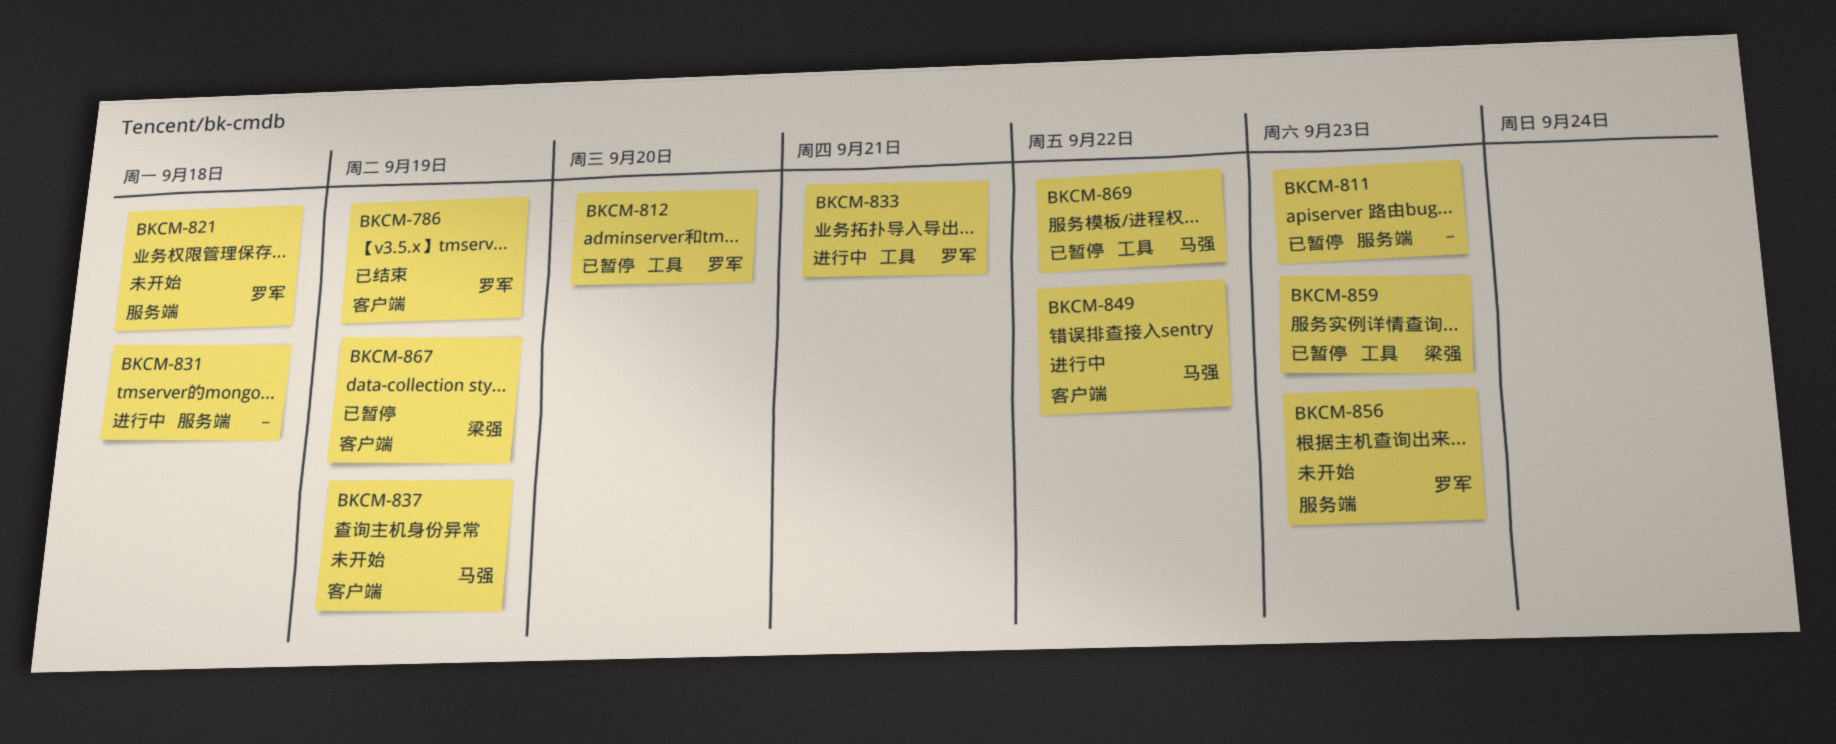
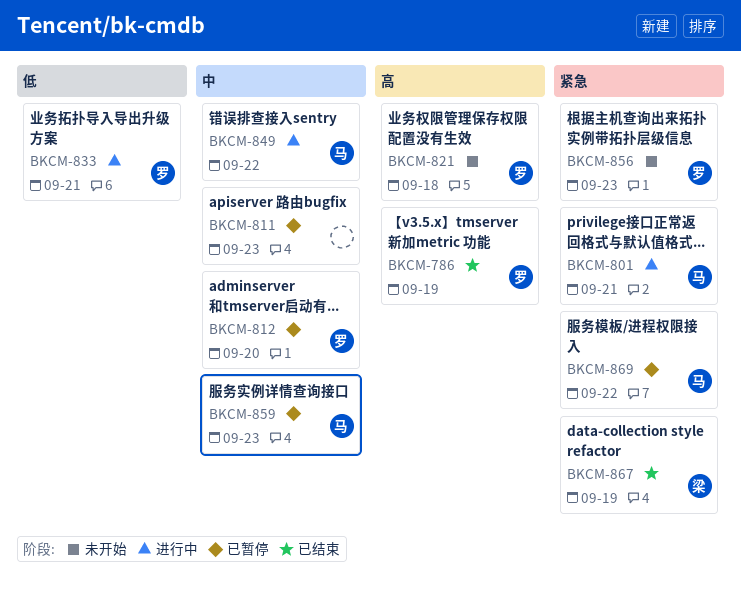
BKCM-801: none -> present
BKCM-831: present -> none
BKCM-837: present -> none
BKCM-859, owner: 梁强 -> 马强
BKCM-867, status: 已暂停 -> 已结束

